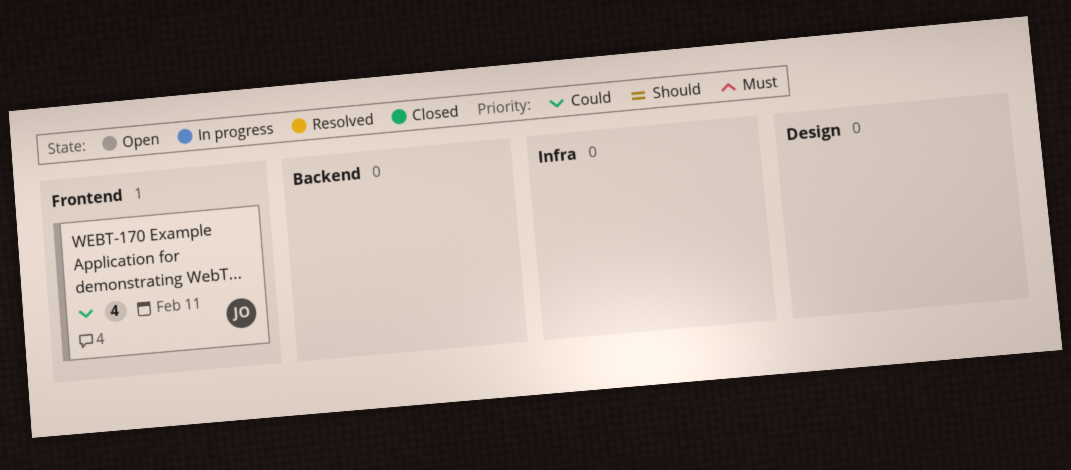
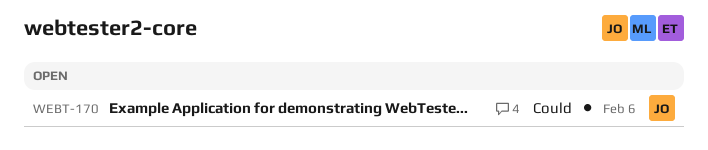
WEBT-170, estimate: 4 -> 1
WEBT-170, due: Feb 11 -> Feb 6

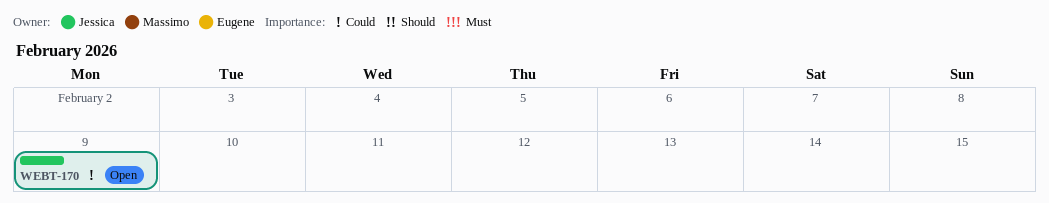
WEBT-170, due: Feb 6 -> Feb 9

